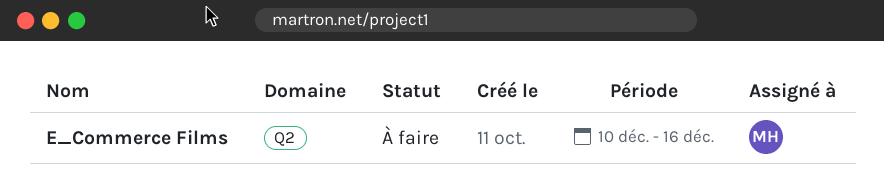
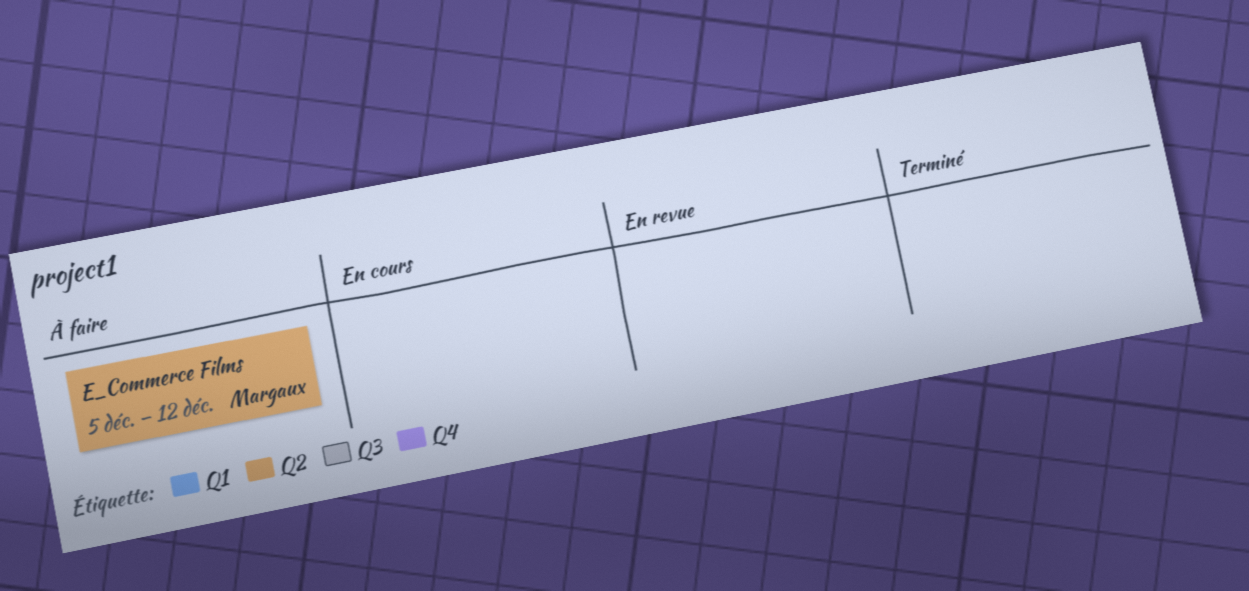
E_Commerce Films, start: Dec 10 -> Dec 5
E_Commerce Films, due: Dec 16 -> Dec 12

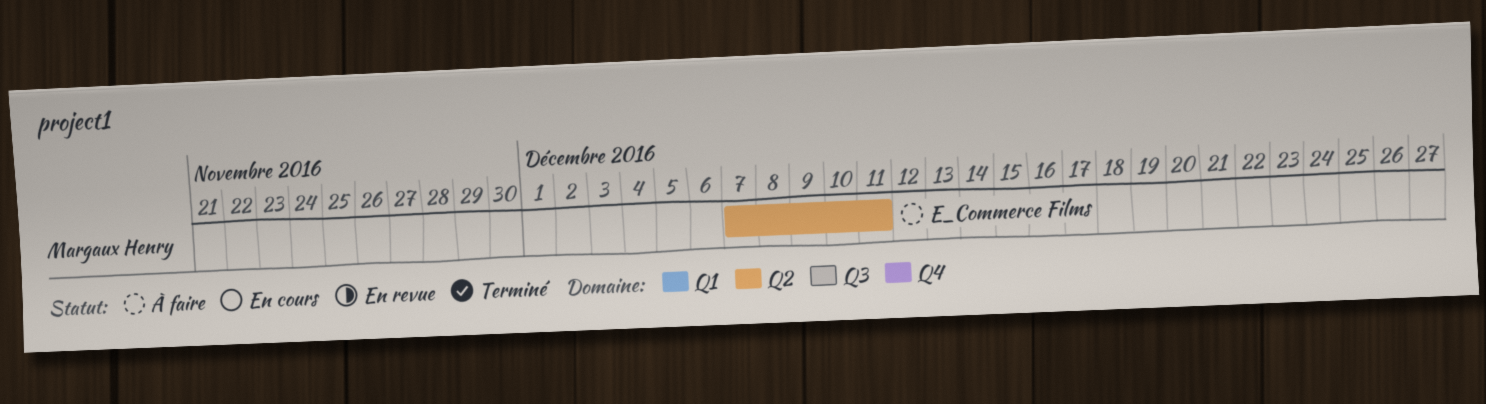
E_Commerce Films, start: Dec 5 -> Dec 7
E_Commerce Films, due: Dec 12 -> Dec 11

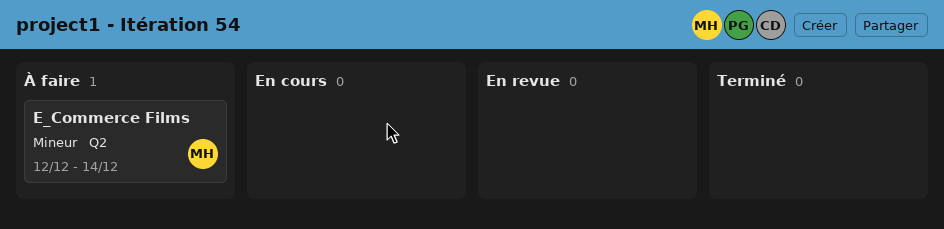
E_Commerce Films, start: Dec 7 -> Dec 12
E_Commerce Films, due: Dec 11 -> Dec 14

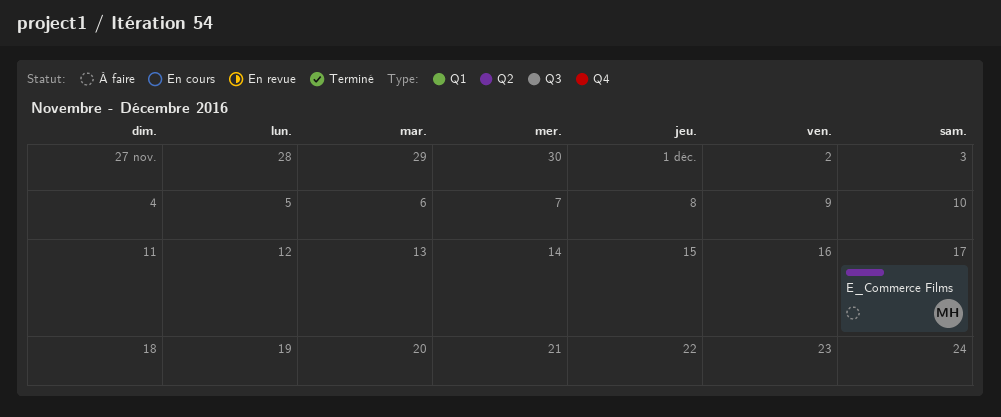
E_Commerce Films, due: Dec 14 -> Dec 17

